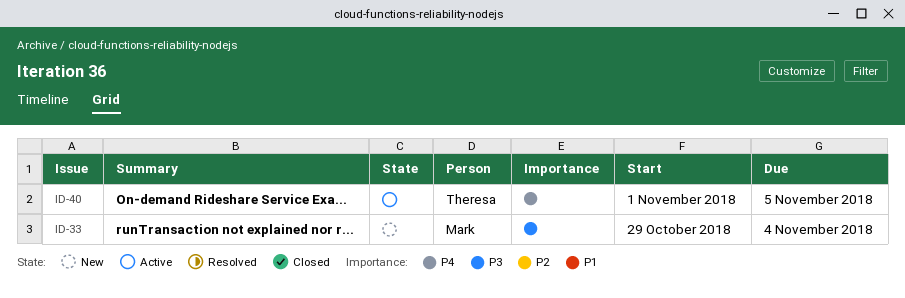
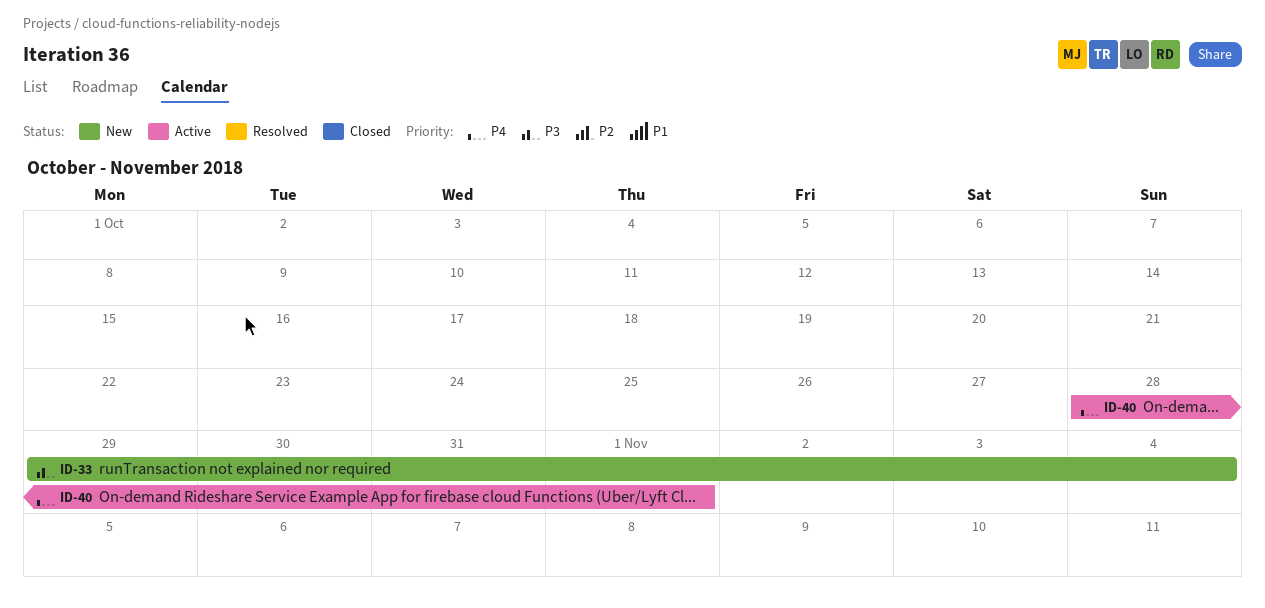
ID-40, start: Nov 1 -> Oct 28
ID-40, due: Nov 5 -> Nov 1

